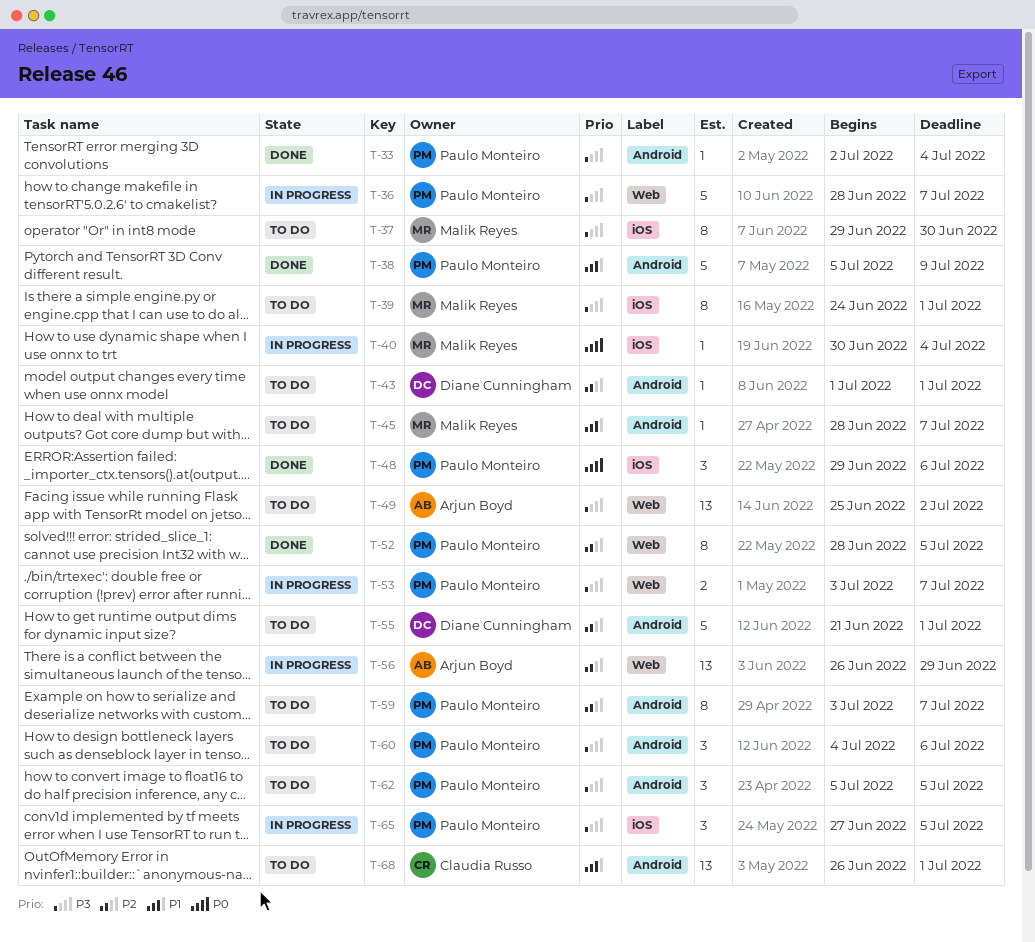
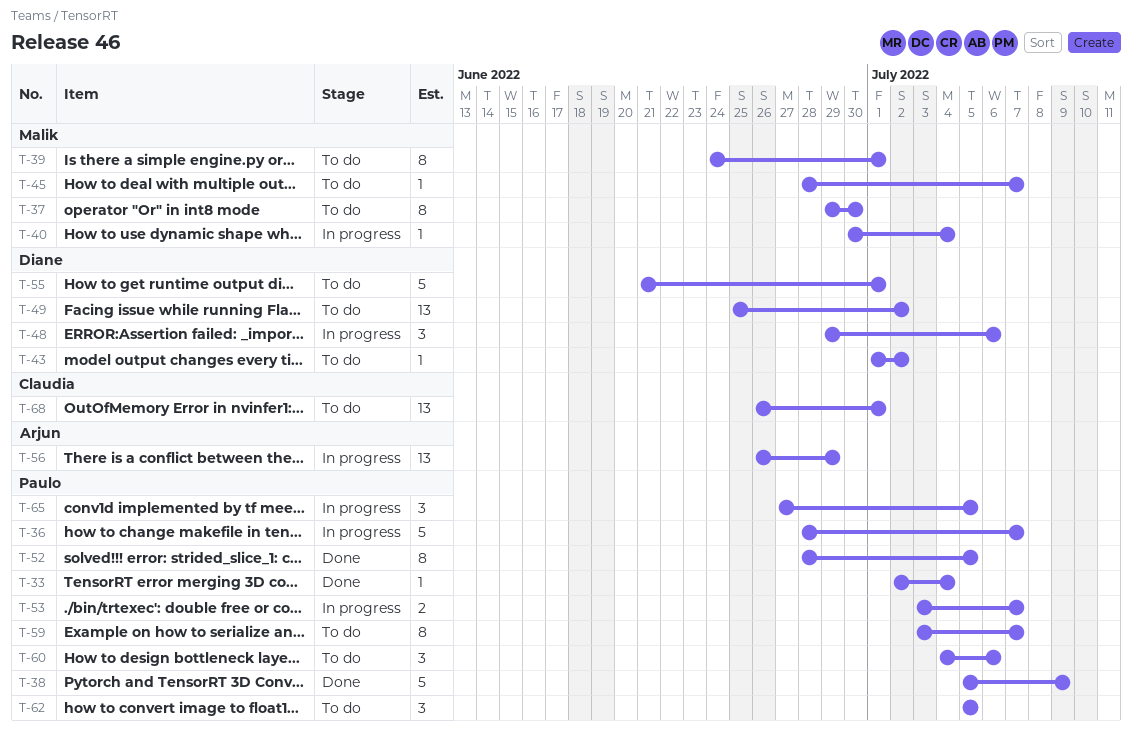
T-43, due: Jul 1 -> Jul 2
T-48, status: Done -> In progress
T-48, owner: Paulo Monteiro -> Diane Cunningham
T-49, owner: Arjun Boyd -> Diane Cunningham

